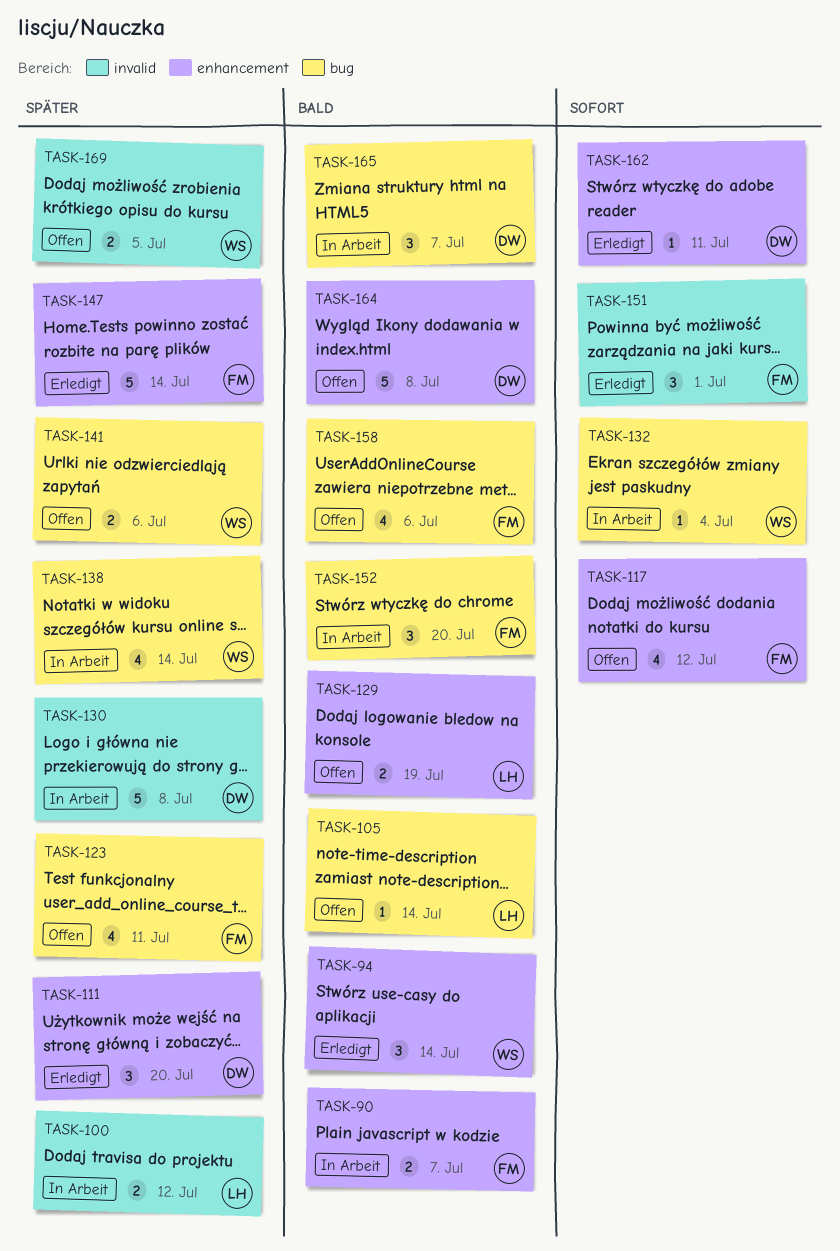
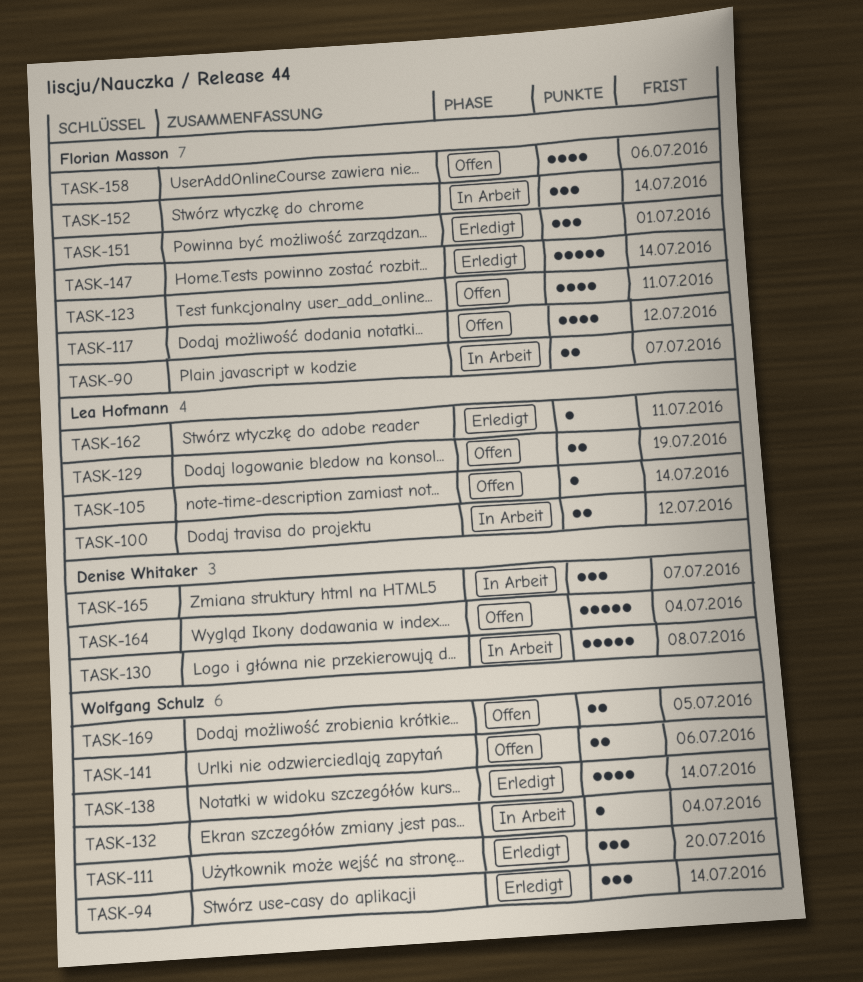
TASK-111, owner: Denise Whitaker -> Wolfgang Schulz
TASK-138, status: In Arbeit -> Erledigt
TASK-152, due: Jul 20 -> Jul 14
TASK-162, owner: Denise Whitaker -> Lea Hofmann
TASK-164, due: Jul 8 -> Jul 4

